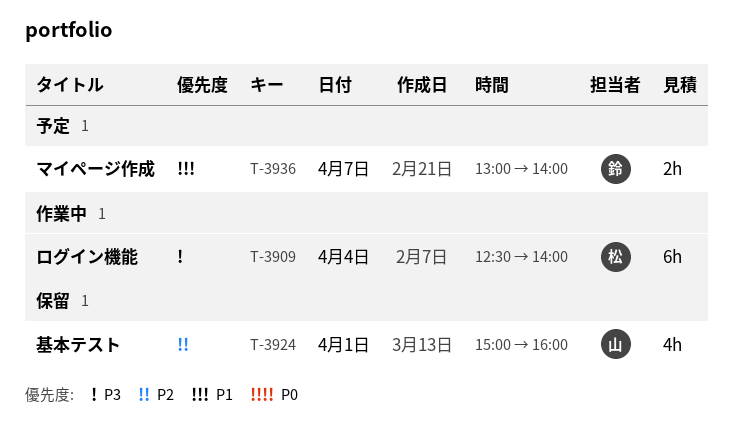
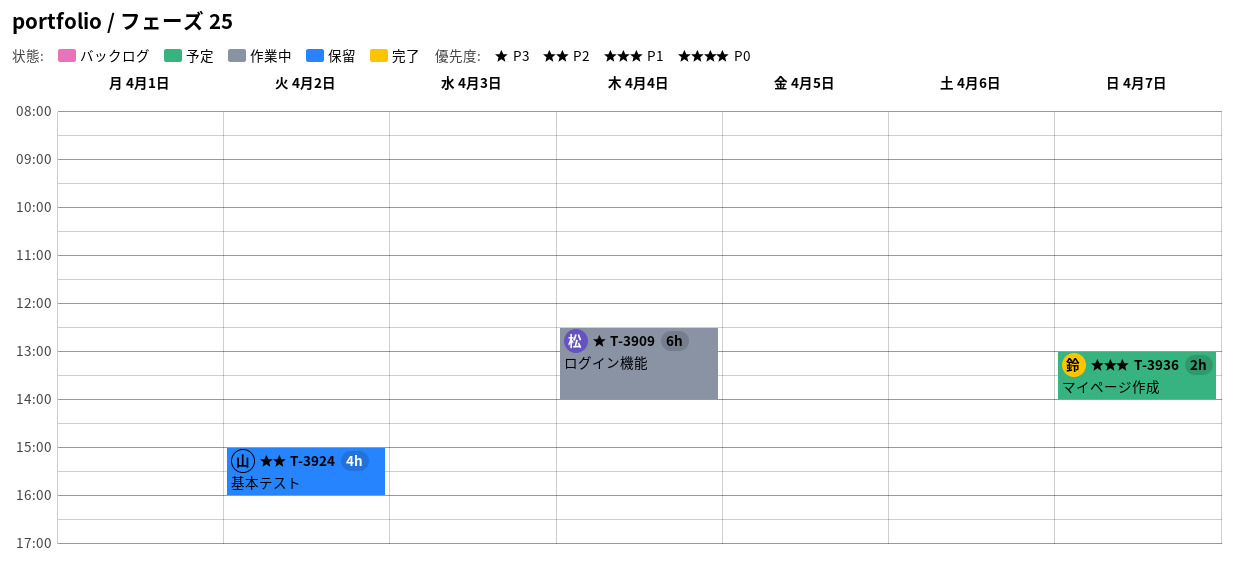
T-3924, day: Apr 1 -> Apr 2

